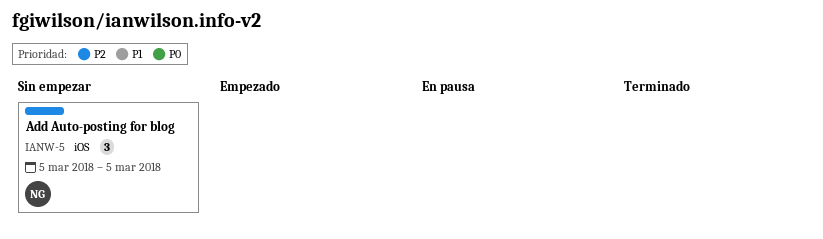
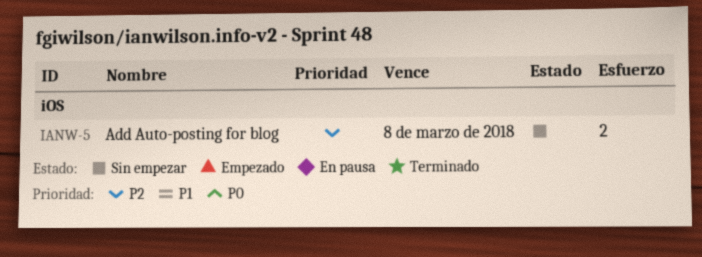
IANW-5, estimate: 3 -> 2
IANW-5, due: Mar 5 -> Mar 8

